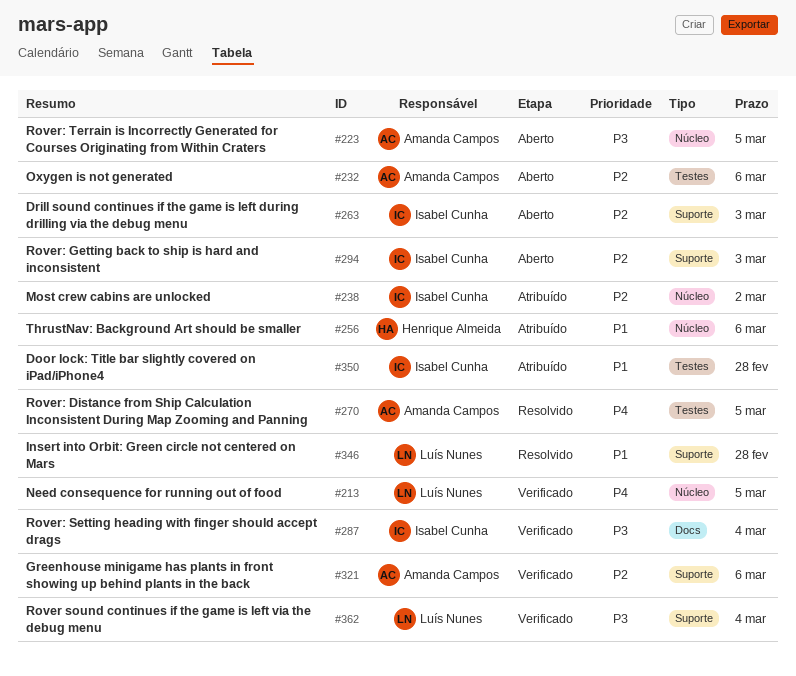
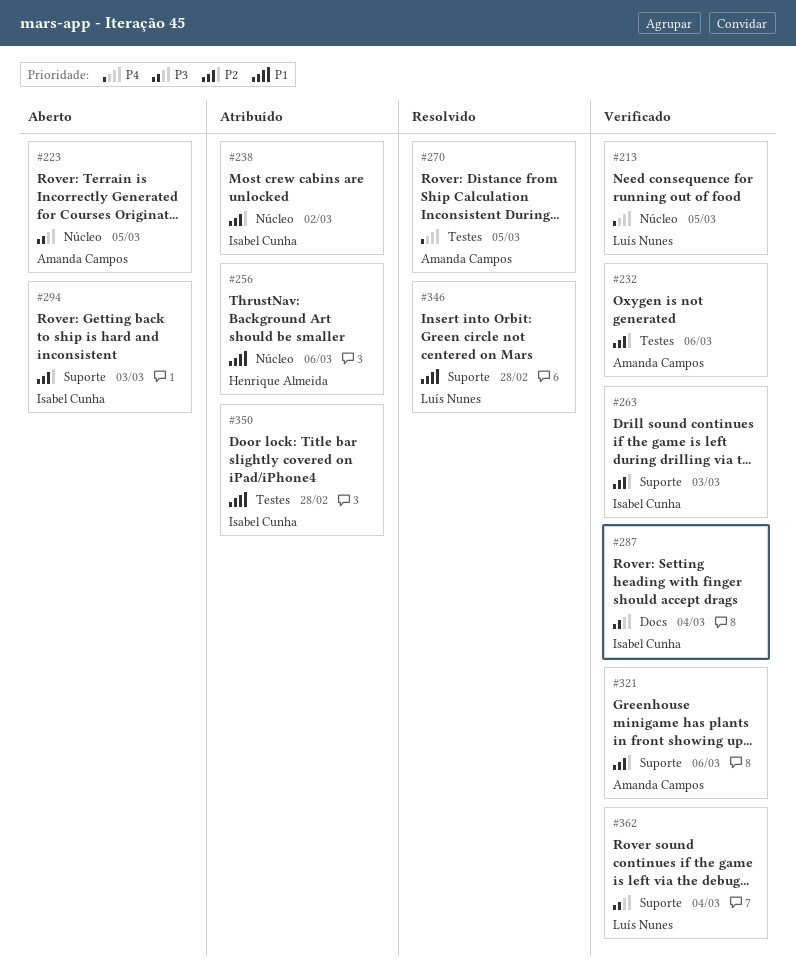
#232, status: Aberto -> Verificado
#263, status: Aberto -> Verificado

